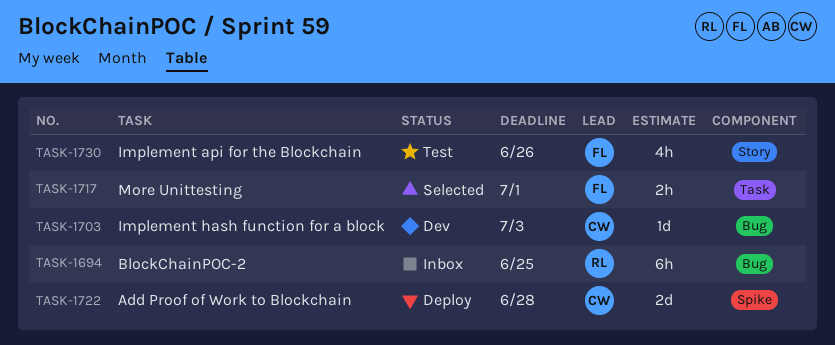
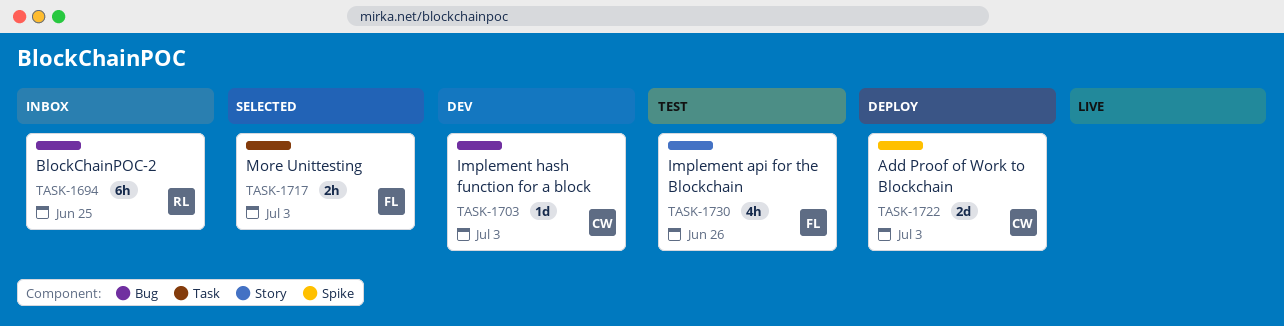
TASK-1717, due: Jul 1 -> Jul 3
TASK-1722, due: Jun 28 -> Jul 3

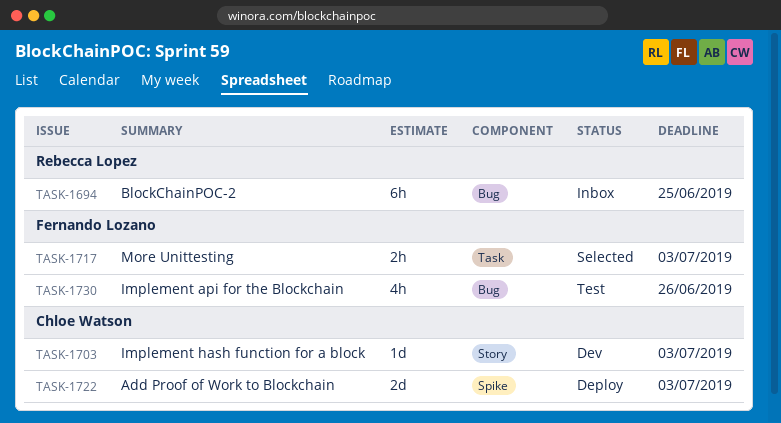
TASK-1703, label: Bug -> Story
TASK-1730, label: Story -> Bug

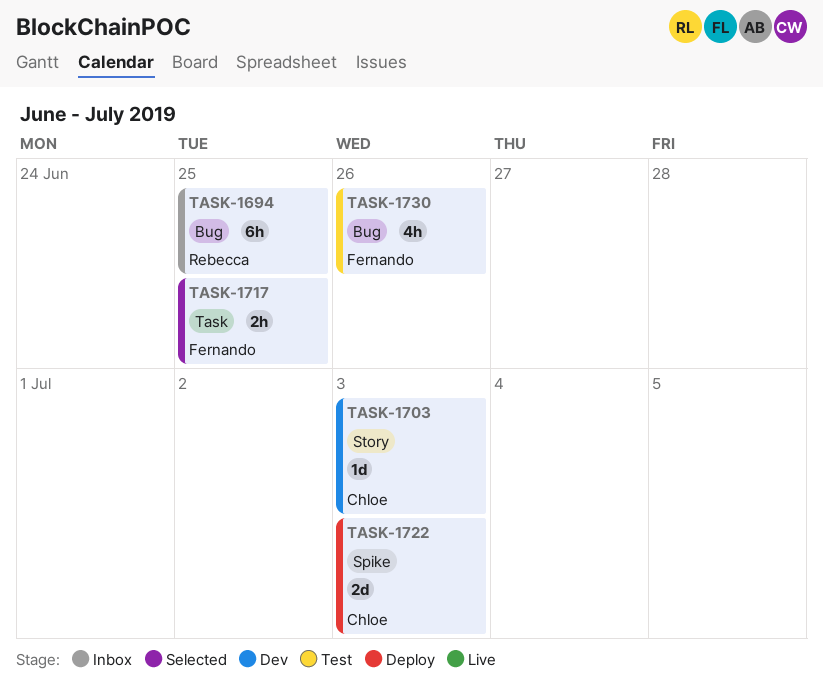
TASK-1717, due: Jul 3 -> Jun 25

